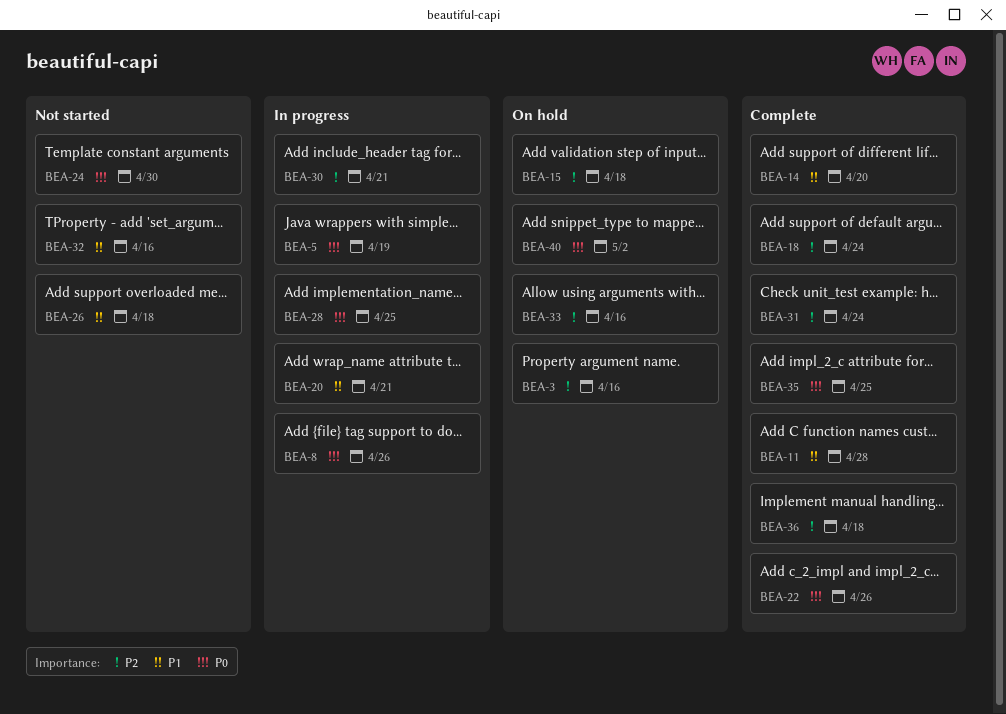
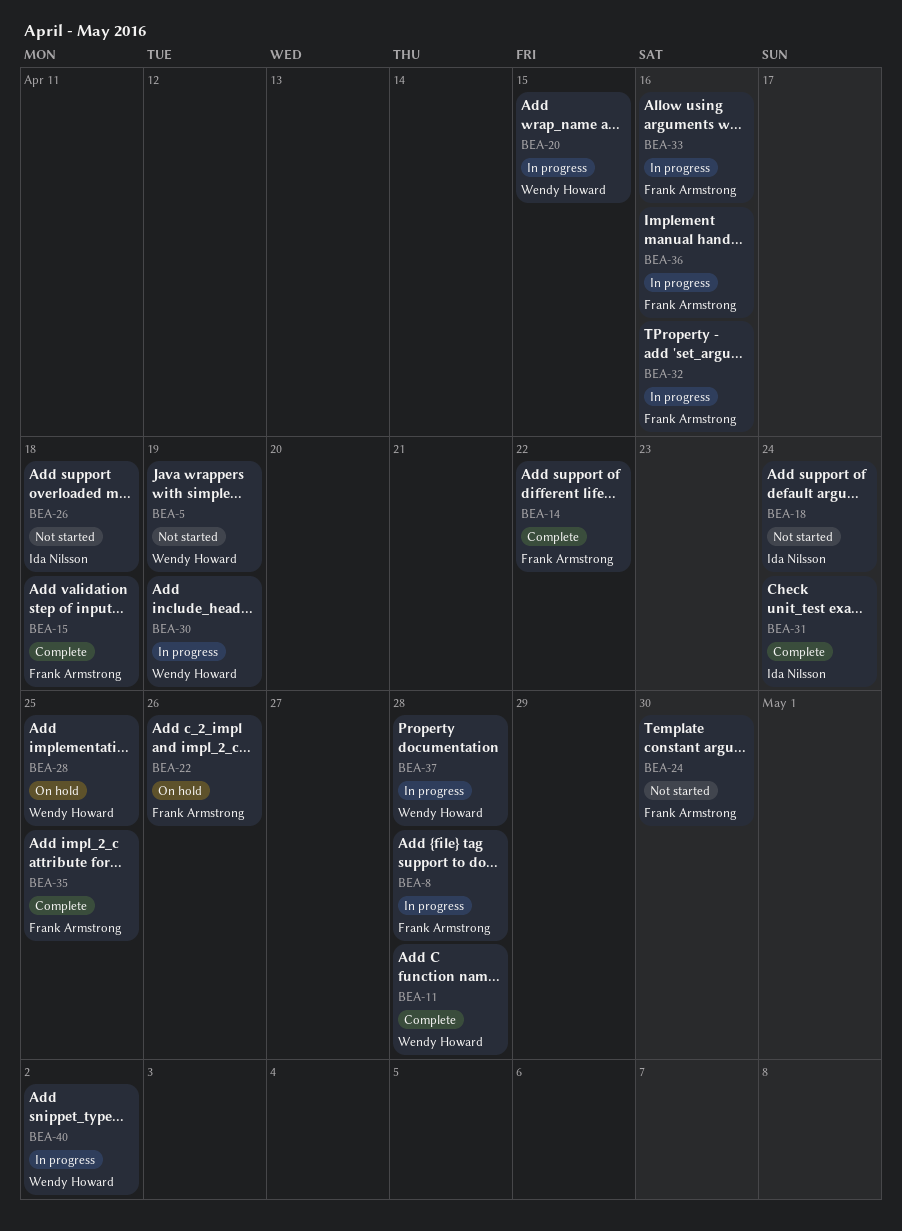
BEA-3: present -> none
BEA-5, status: In progress -> Not started
BEA-8, due: Apr 26 -> Apr 28
BEA-14, due: Apr 20 -> Apr 22
BEA-15, status: On hold -> Complete
BEA-18, status: Complete -> Not started
BEA-20, due: Apr 21 -> Apr 15
BEA-22, status: Complete -> On hold
BEA-28, status: In progress -> On hold
BEA-30, due: Apr 21 -> Apr 19
BEA-32, status: Not started -> In progress
BEA-33, status: On hold -> In progress
BEA-36, status: Complete -> In progress
BEA-36, due: Apr 18 -> Apr 16
BEA-37: none -> present
BEA-40, status: On hold -> In progress

